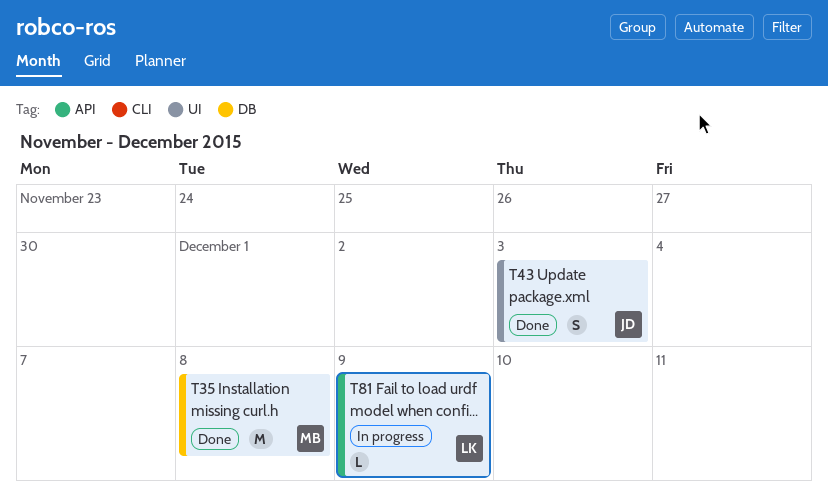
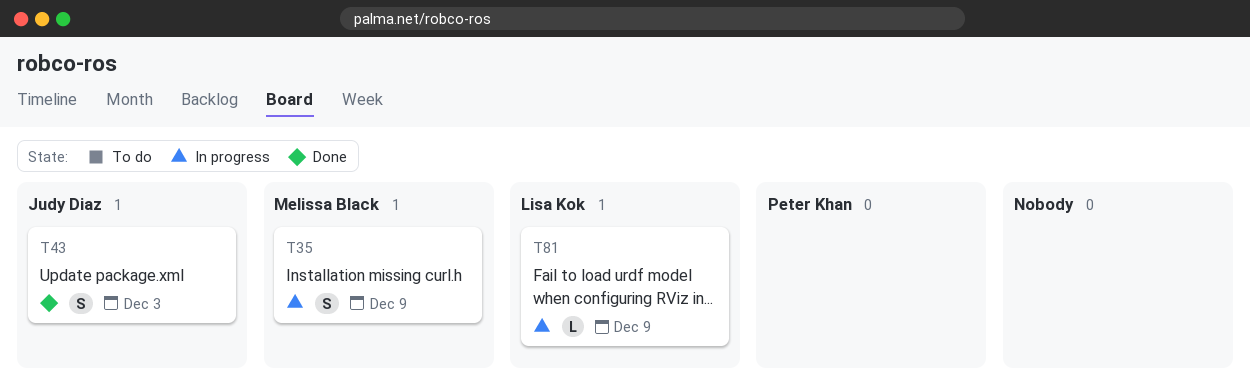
T35, status: Done -> In progress
T35, estimate: M -> S
T35, due: Dec 8 -> Dec 9

